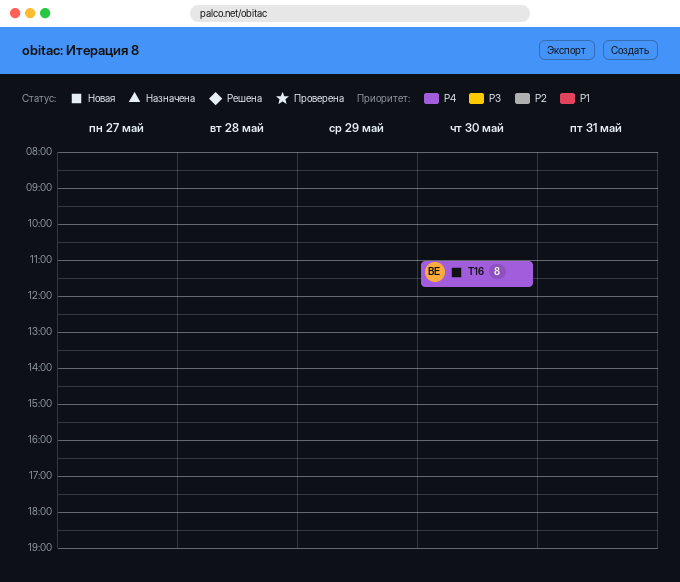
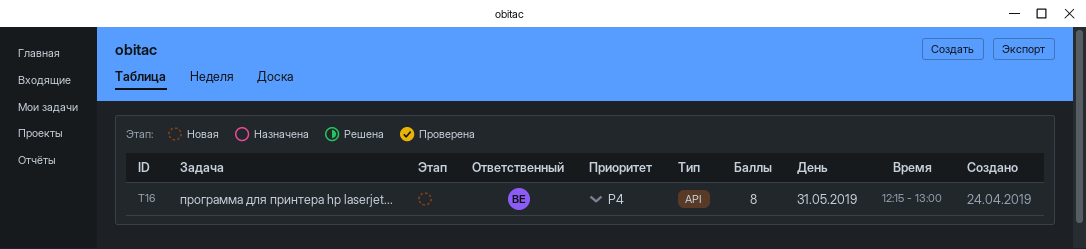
T16, day: May 30 -> May 31
T16, begins: 11:00 -> 12:15
T16, ends: 11:45 -> 13:00

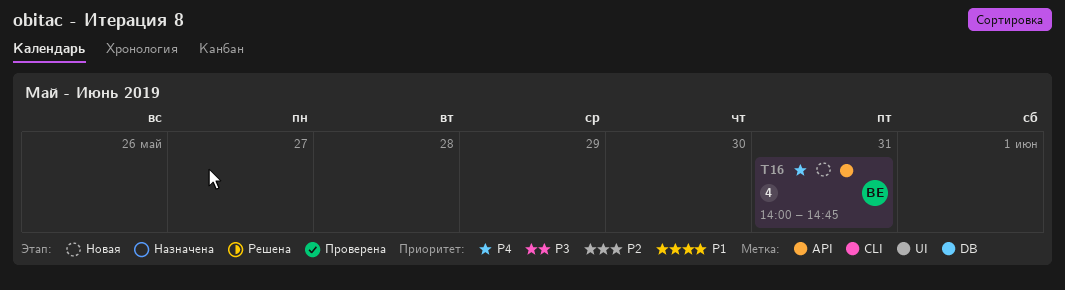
T16, estimate: 8 -> 4
T16, begins: 12:15 -> 14:00
T16, ends: 13:00 -> 14:45

